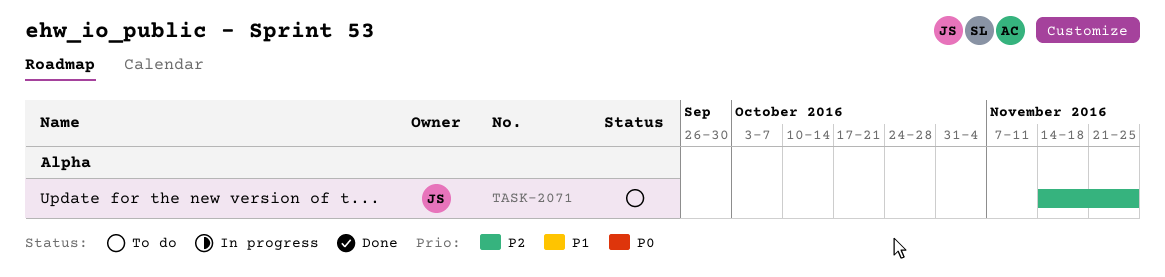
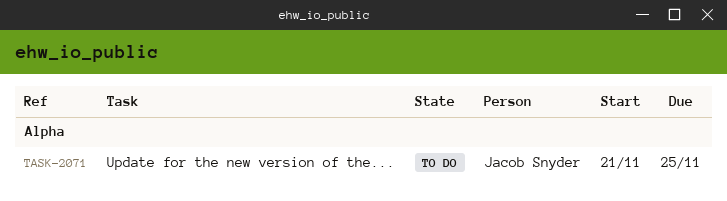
TASK-2071, start: Nov 14 -> Nov 21

